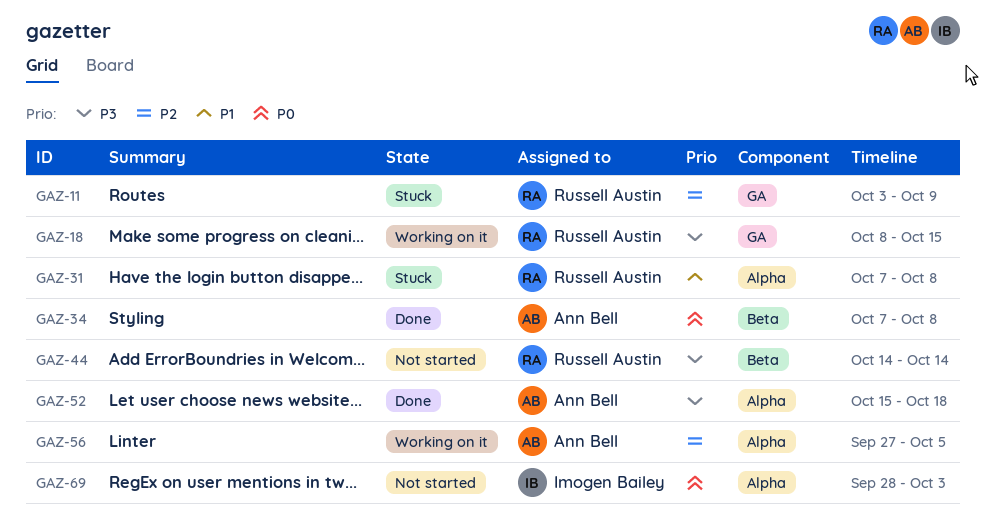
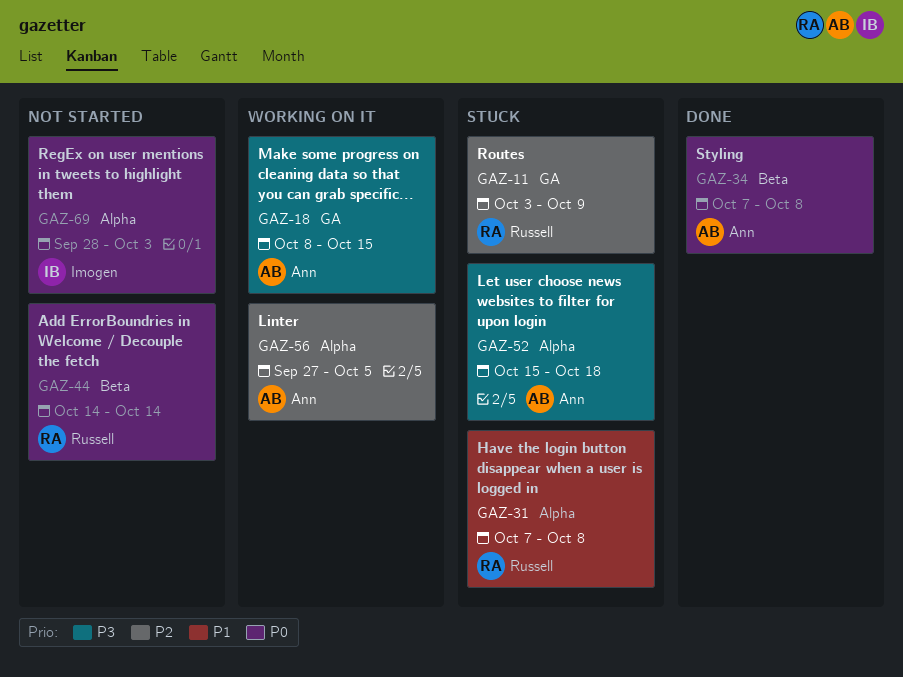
GAZ-18, owner: Russell Austin -> Ann Bell
GAZ-44, priority: P3 -> P0
GAZ-52, status: Done -> Stuck

